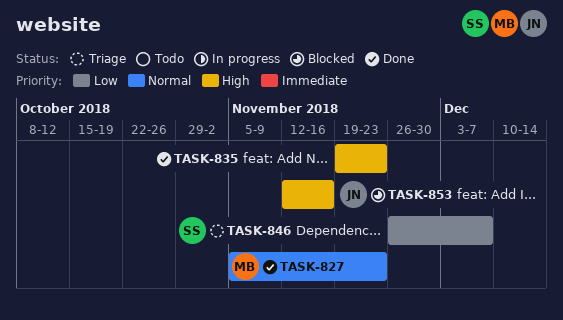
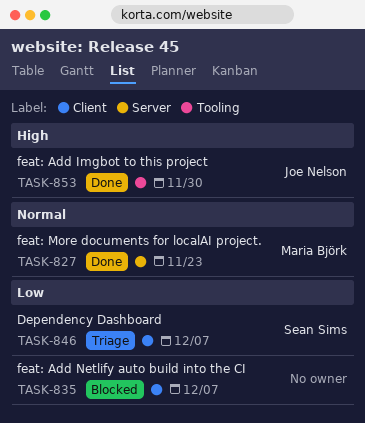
TASK-835, status: Done -> Blocked
TASK-835, priority: High -> Low
TASK-835, due: Nov 23 -> Dec 7
TASK-853, status: Blocked -> Done
TASK-853, due: Nov 16 -> Nov 30

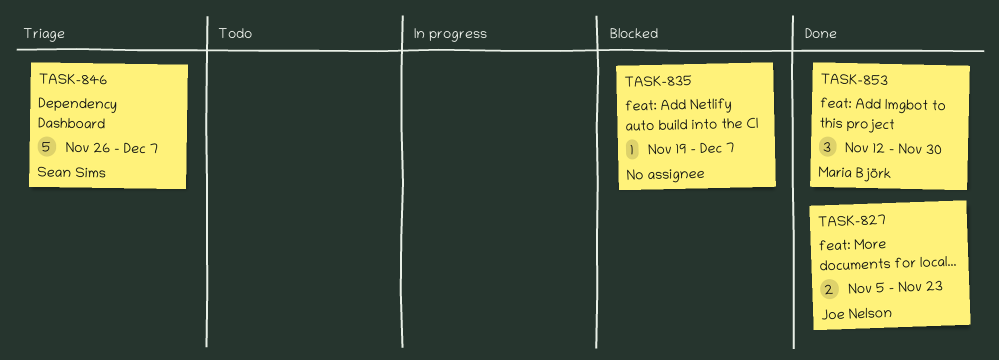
TASK-827, owner: Maria Björk -> Joe Nelson
TASK-853, owner: Joe Nelson -> Maria Björk

